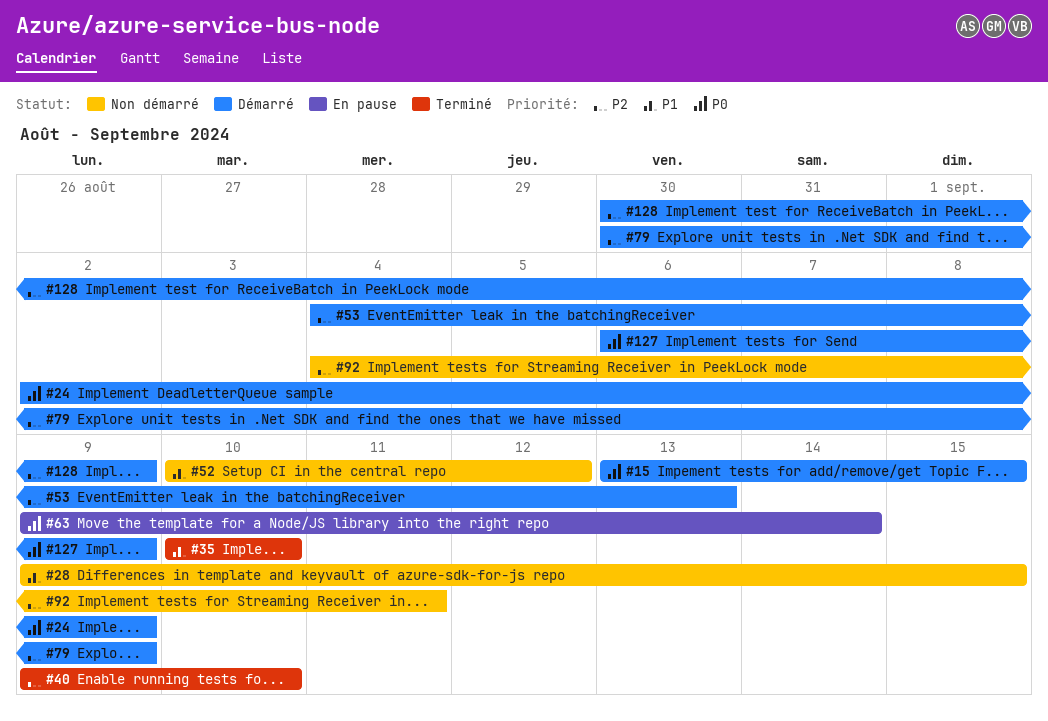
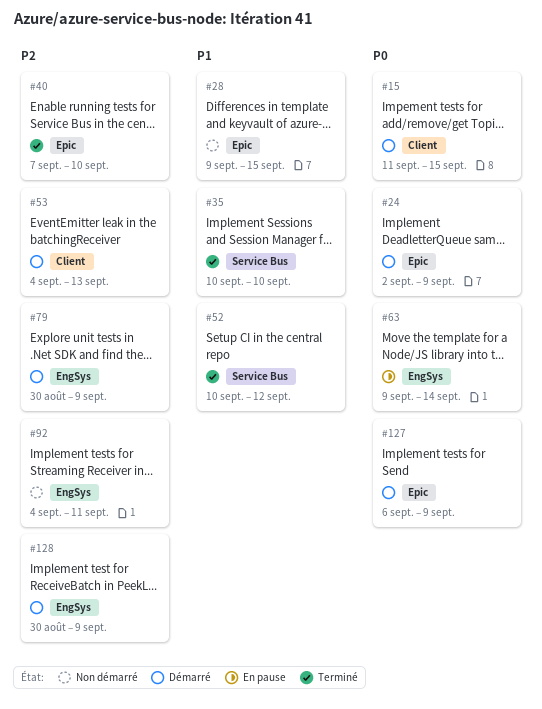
#15, start: Sep 13 -> Sep 11
#40, start: Sep 9 -> Sep 7
#52, status: Non démarré -> Terminé

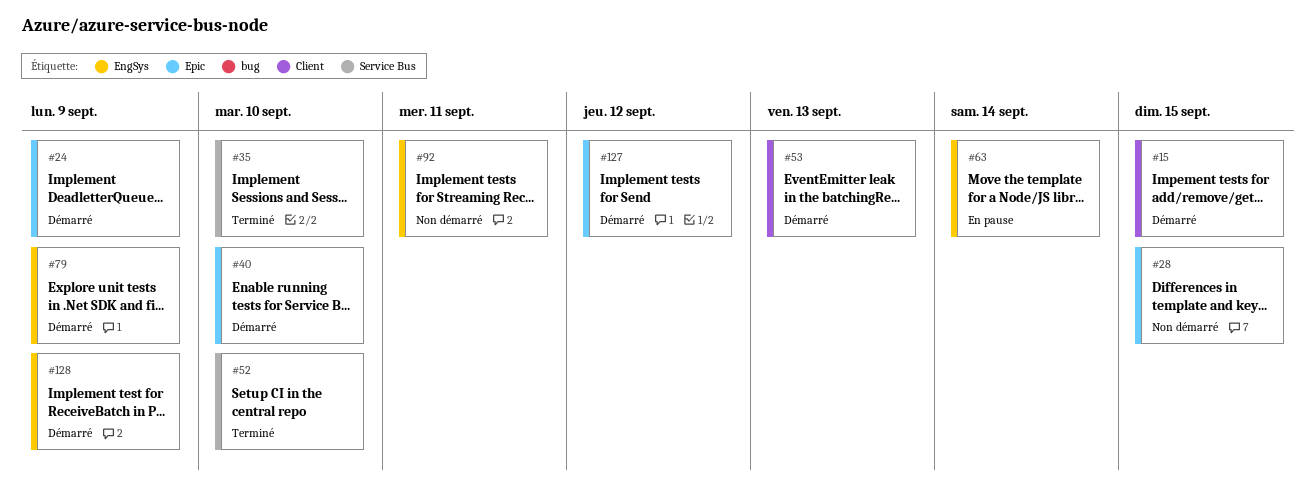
#40, status: Terminé -> Démarré
#52, due: Sep 12 -> Sep 10
#127, due: Sep 9 -> Sep 12

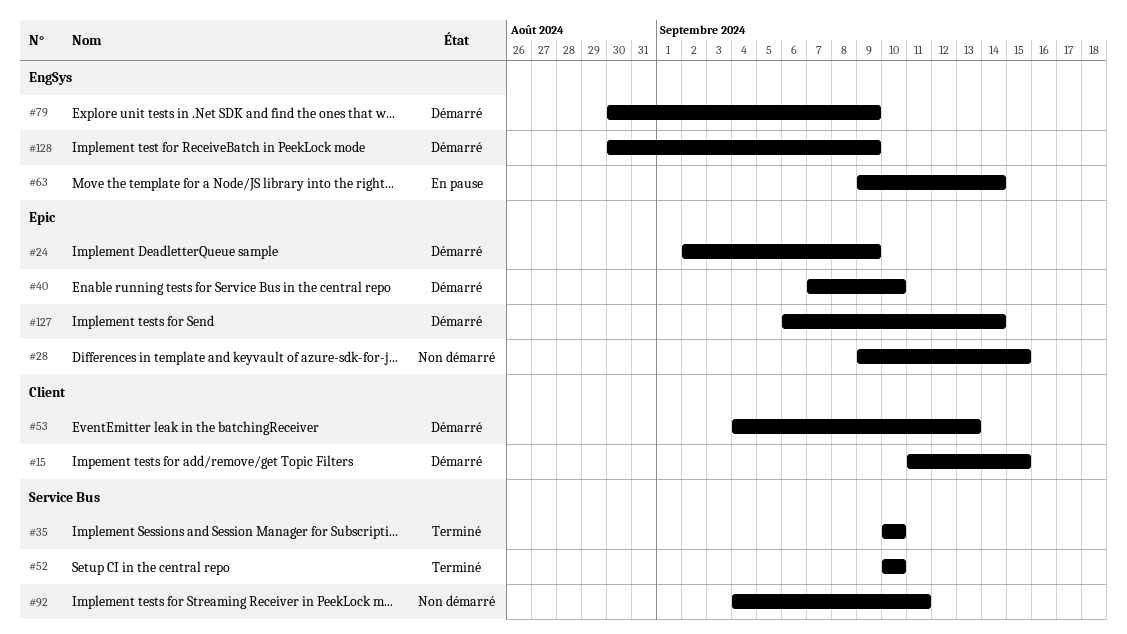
#92, label: EngSys -> Service Bus
#127, due: Sep 12 -> Sep 14

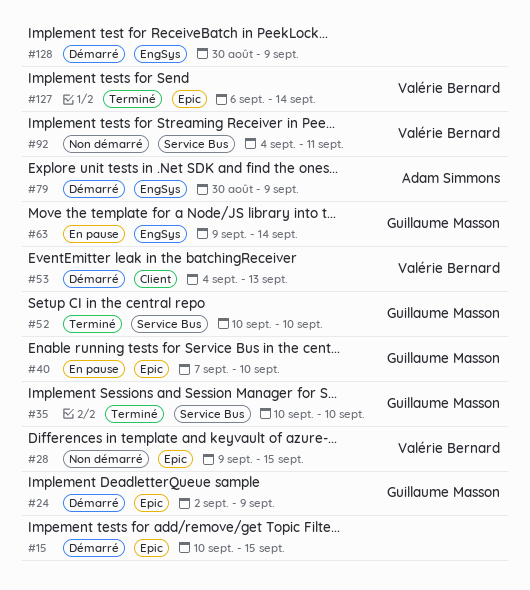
#15, label: Client -> Epic
#15, start: Sep 11 -> Sep 10
#40, status: Démarré -> En pause
#127, status: Démarré -> Terminé

